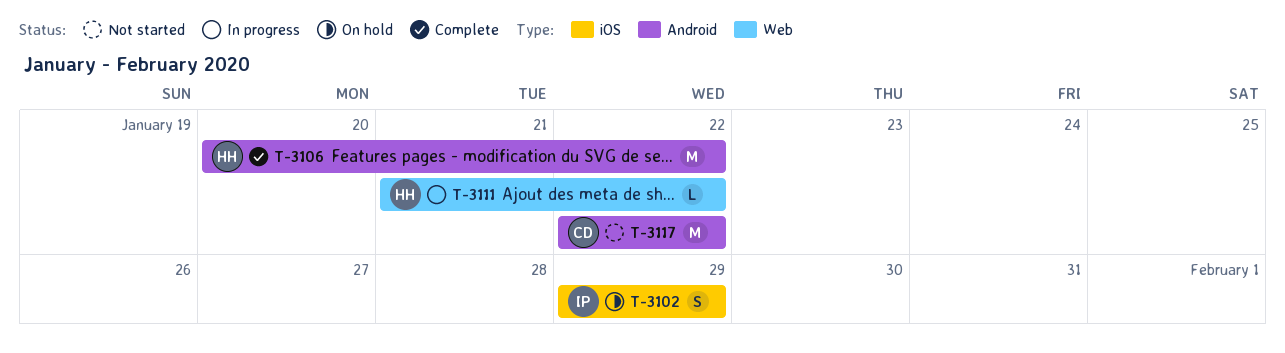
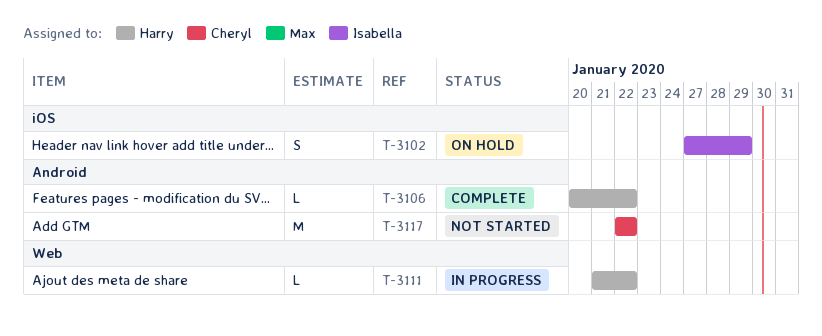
T-3102, start: Jan 29 -> Jan 27
T-3106, estimate: M -> L

